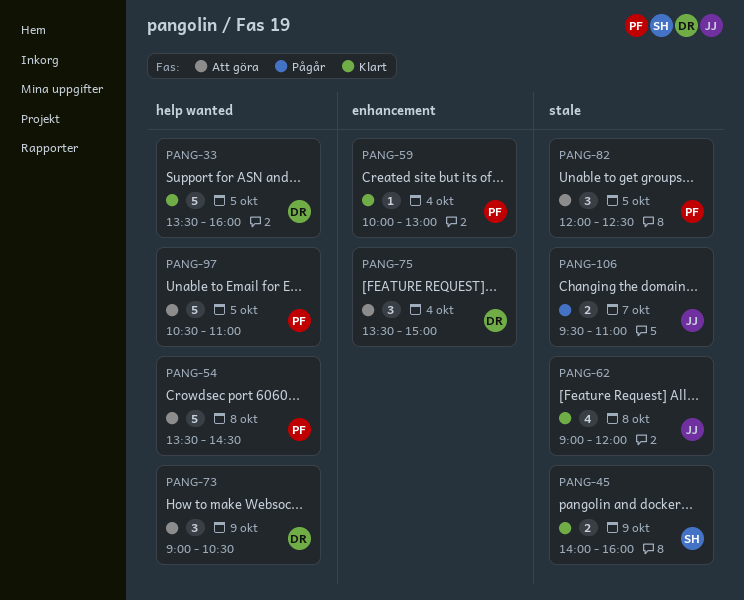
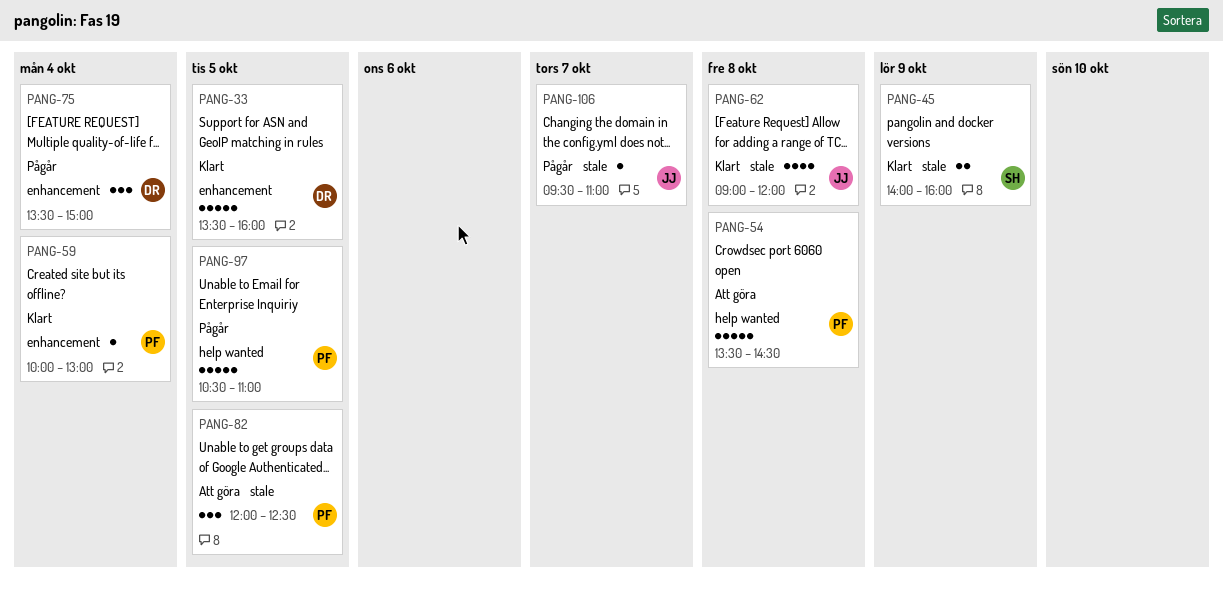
PANG-33, label: help wanted -> enhancement
PANG-73: present -> none
PANG-75, status: Att göra -> Pågår
PANG-97, status: Att göra -> Pågår
PANG-106, estimate: 2 -> 1

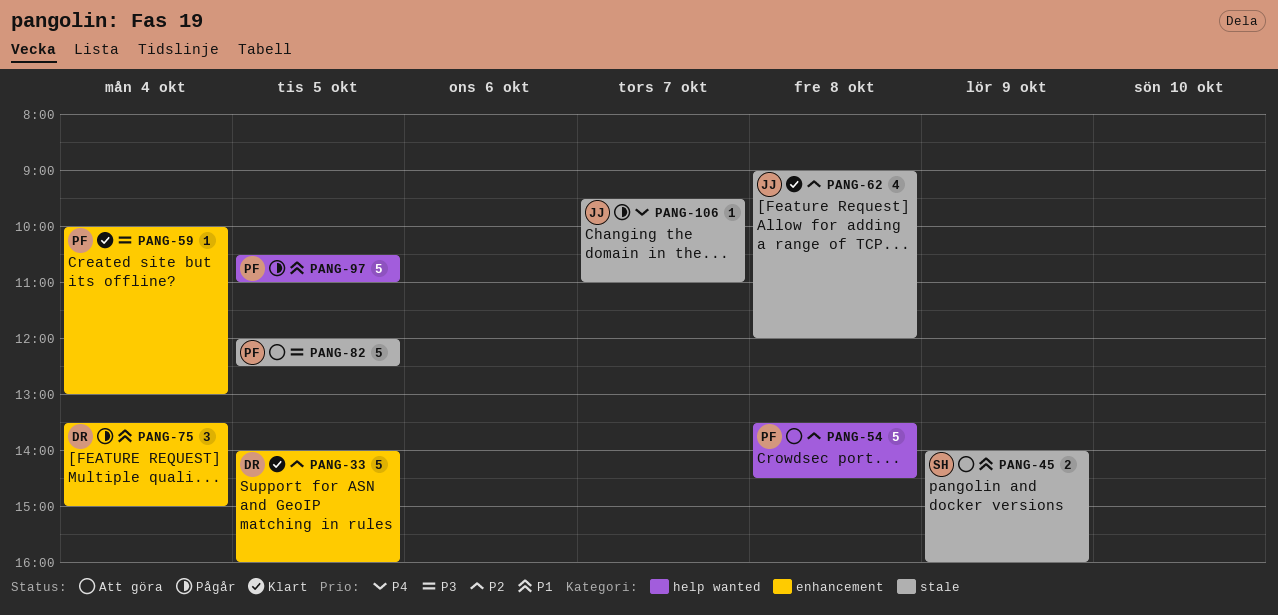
PANG-33, begins: 13:30 -> 14:00
PANG-45, status: Klart -> Att göra
PANG-82, estimate: 3 -> 5

